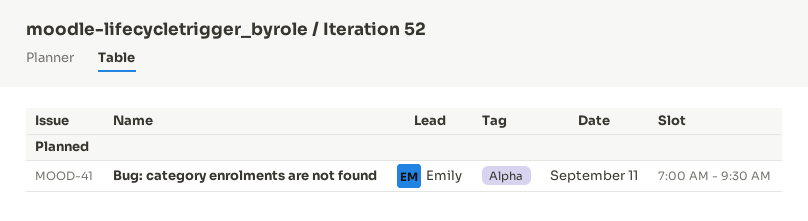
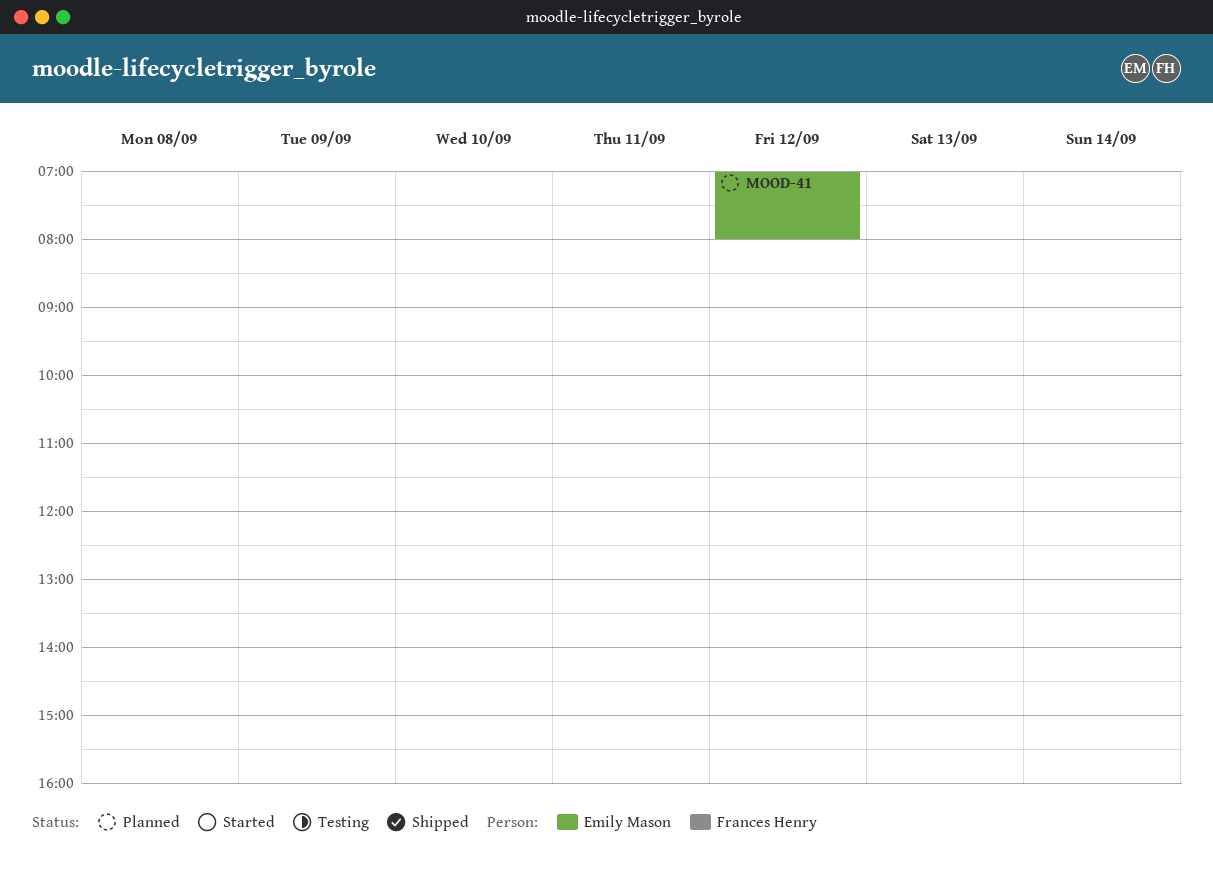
MOOD-41, day: Sep 11 -> Sep 12
MOOD-41, ends: 09:30 -> 08:00

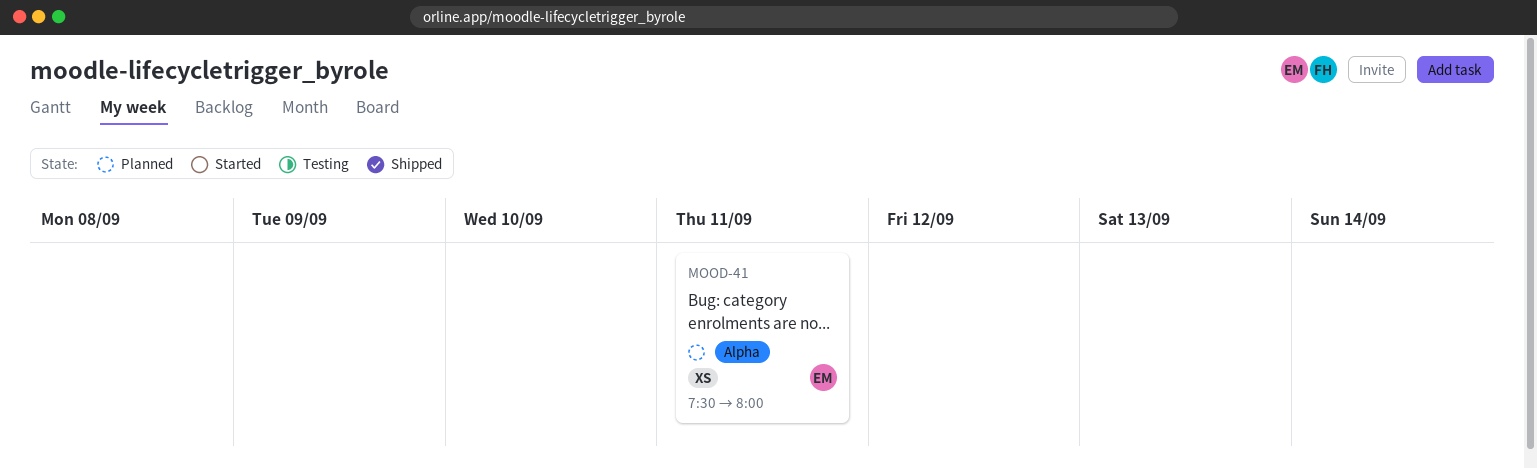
MOOD-41, day: Sep 12 -> Sep 11
MOOD-41, begins: 07:00 -> 07:30

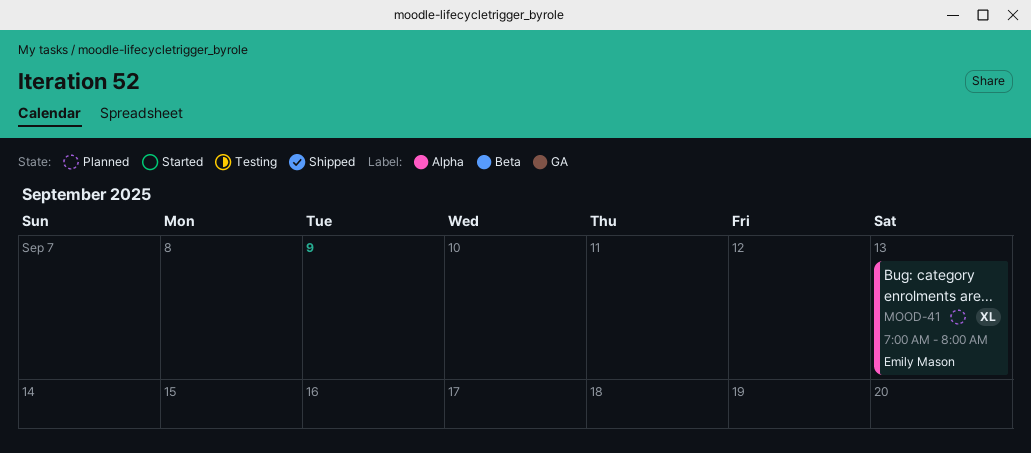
MOOD-41, estimate: XS -> XL
MOOD-41, day: Sep 11 -> Sep 13
MOOD-41, begins: 07:30 -> 07:00

